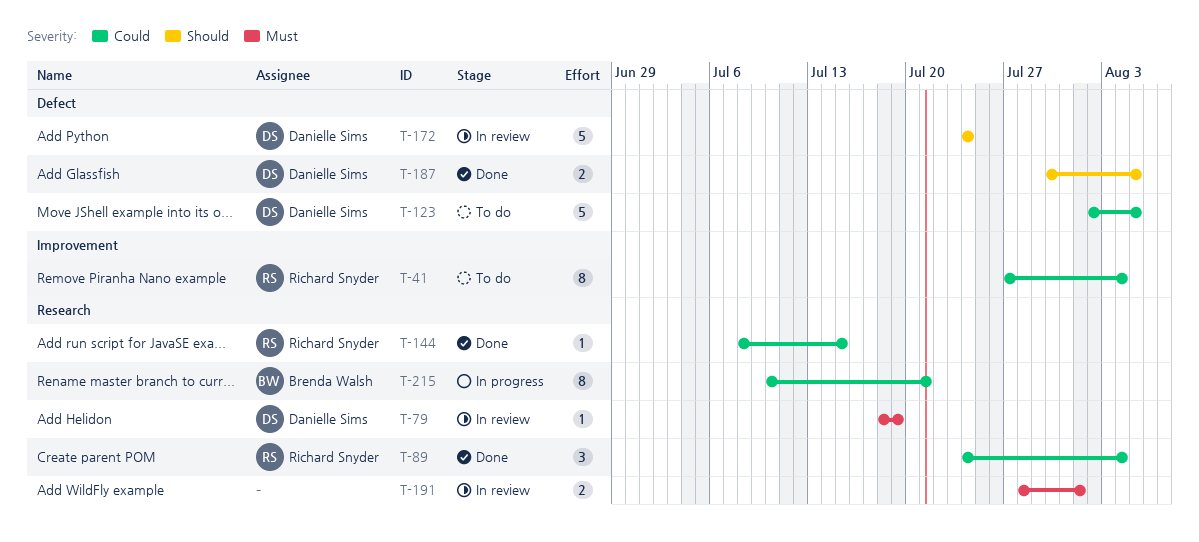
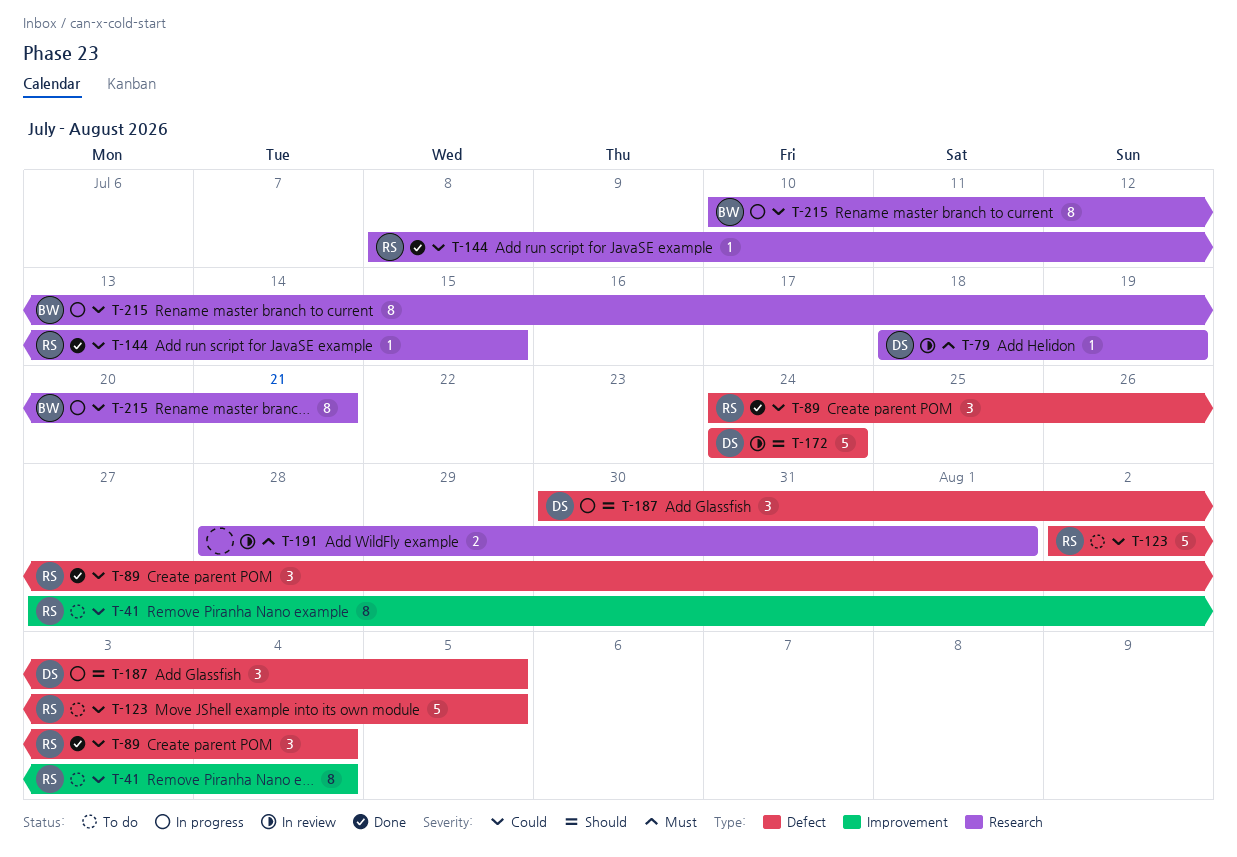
T-89, label: Research -> Defect
T-123, owner: Danielle Sims -> Richard Snyder
T-187, status: Done -> In progress
T-187, estimate: 2 -> 3

